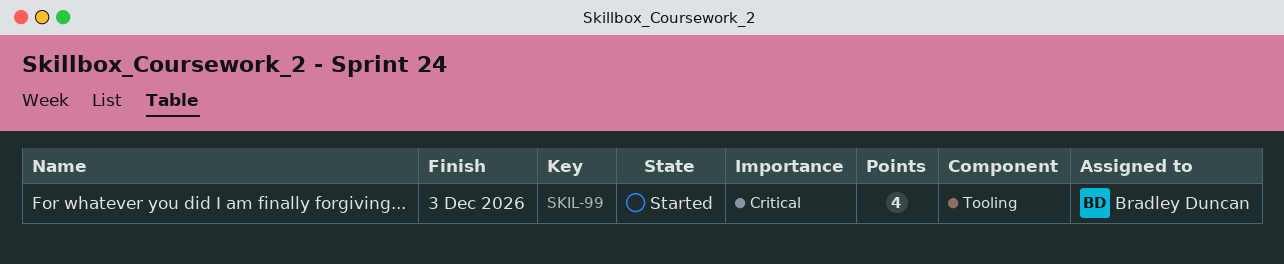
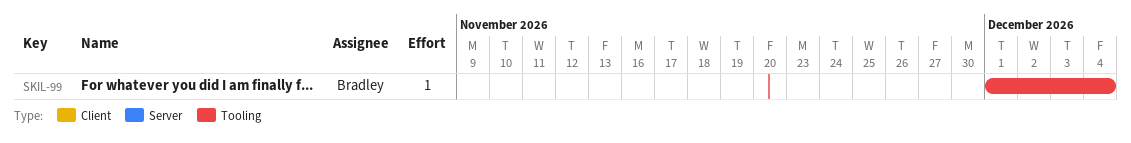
SKIL-99, estimate: 4 -> 1
SKIL-99, due: Dec 3 -> Dec 4

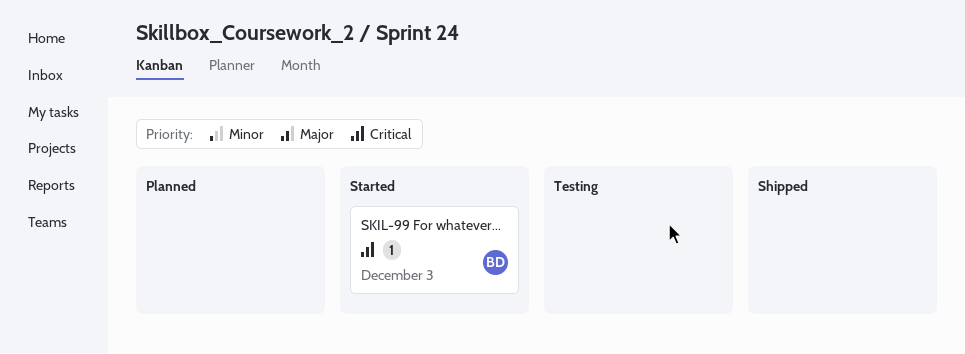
SKIL-99, due: Dec 4 -> Dec 3

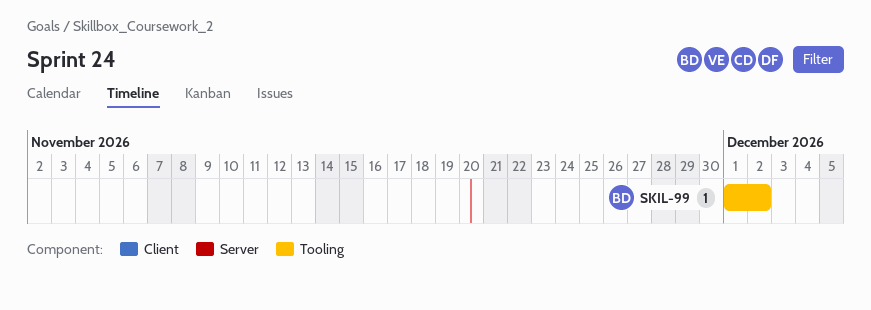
SKIL-99, due: Dec 3 -> Dec 2

